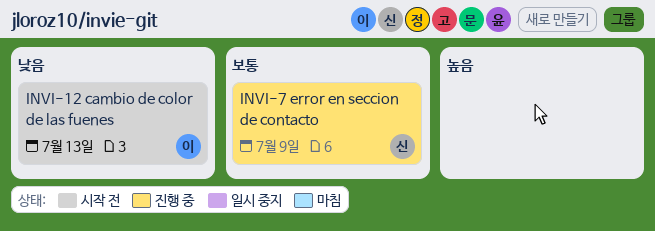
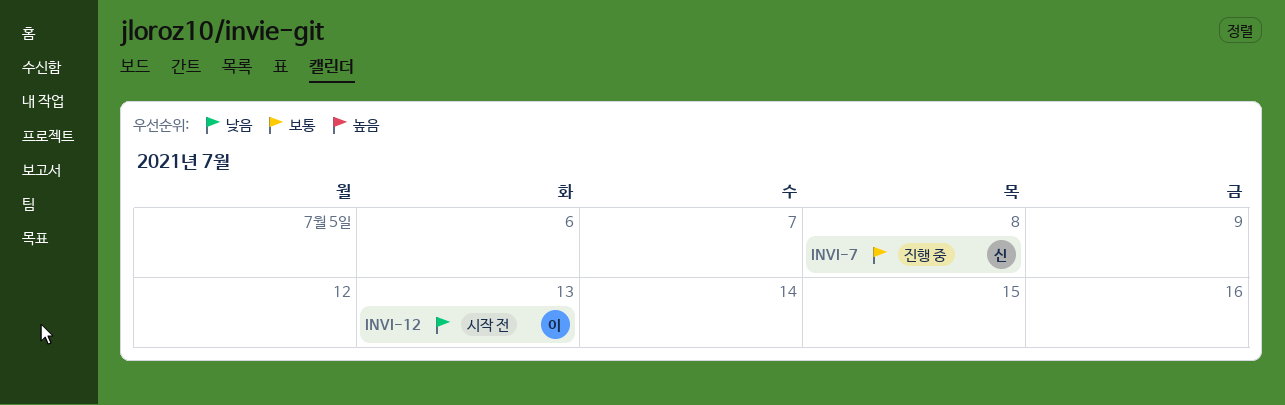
INVI-7, due: Jul 9 -> Jul 8

